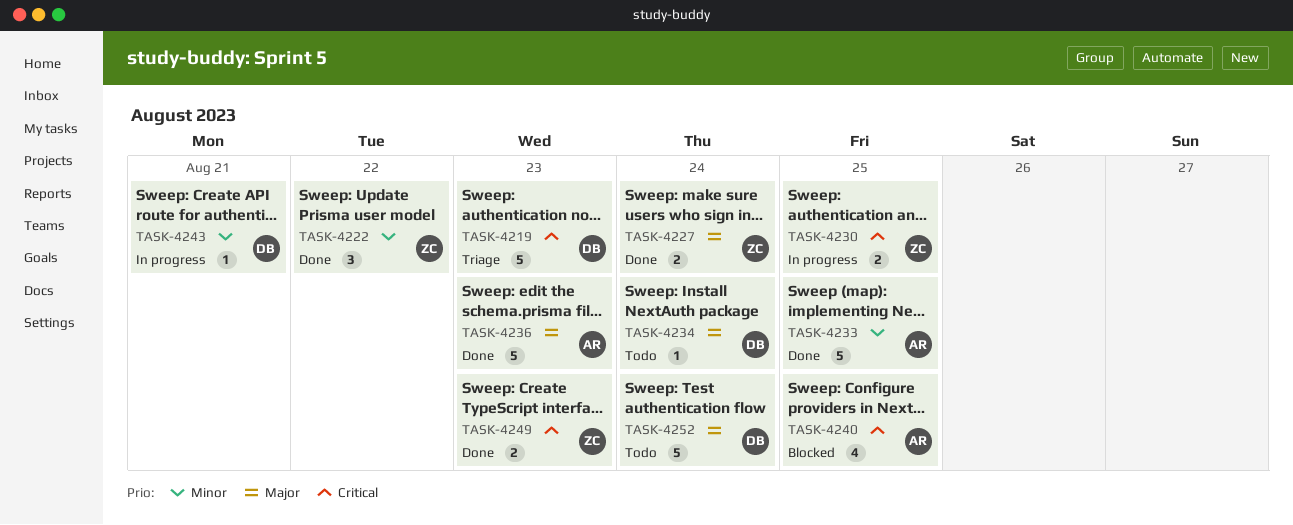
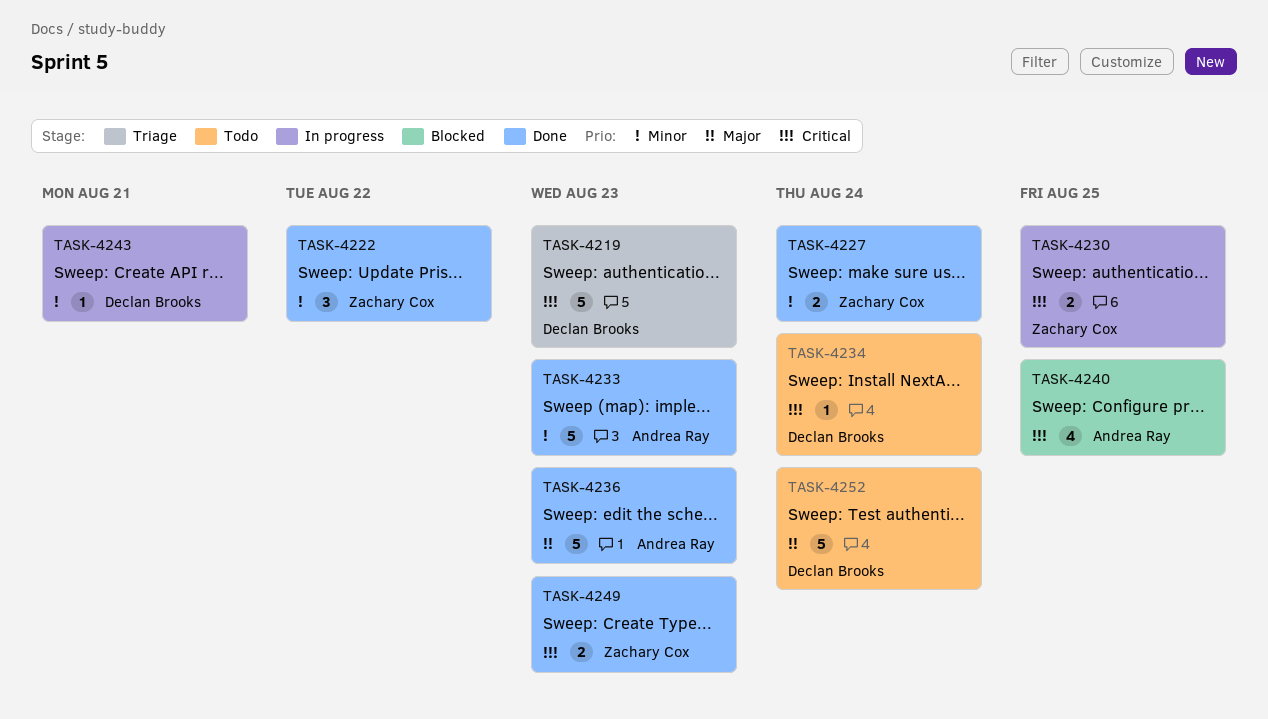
TASK-4227, priority: Major -> Minor
TASK-4233, due: Aug 25 -> Aug 23
TASK-4234, priority: Major -> Critical

